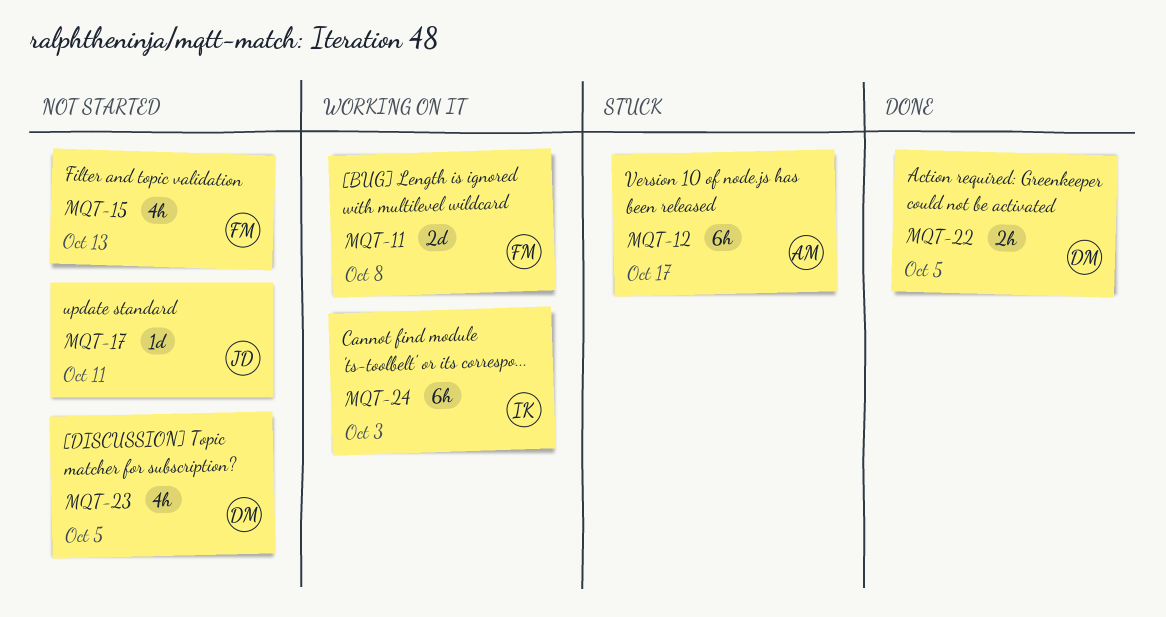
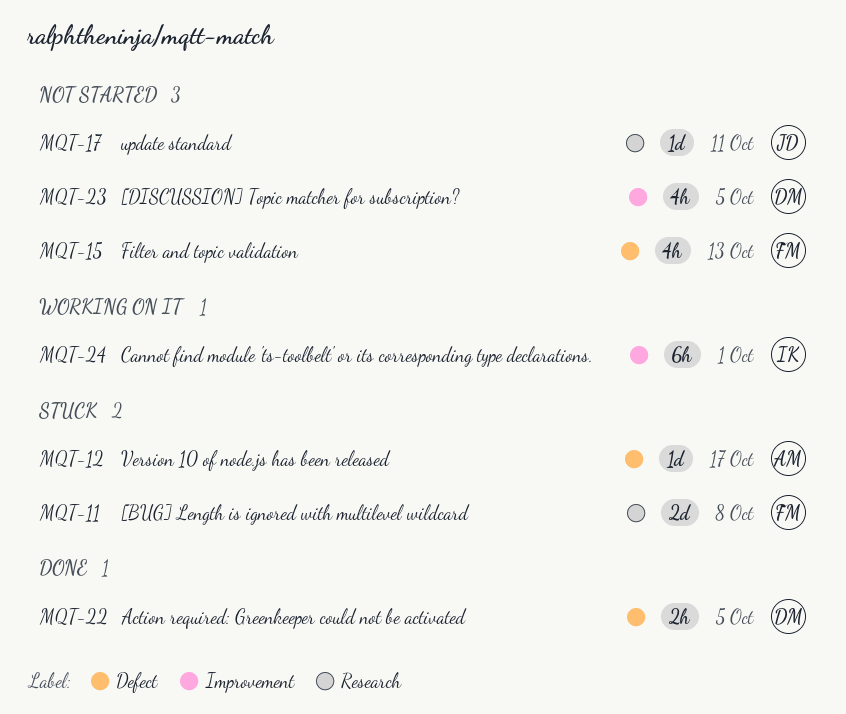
MQT-11, status: Working on it -> Stuck
MQT-12, estimate: 6h -> 1d
MQT-24, due: Oct 3 -> Oct 1

